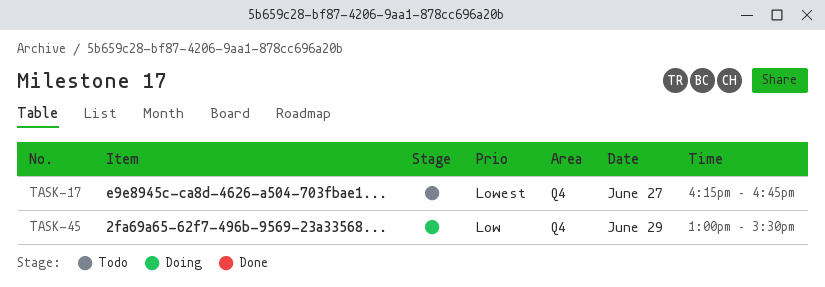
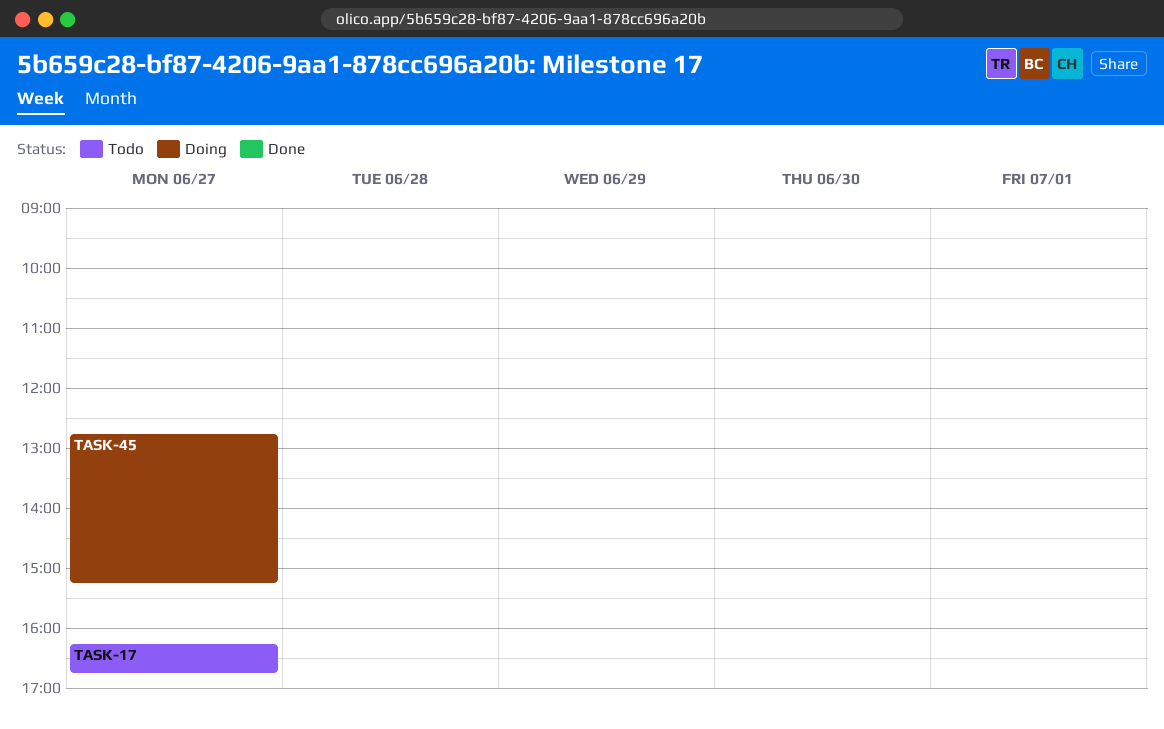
TASK-45, day: Jun 29 -> Jun 27
TASK-45, begins: 13:00 -> 12:45
TASK-45, ends: 15:30 -> 15:15

